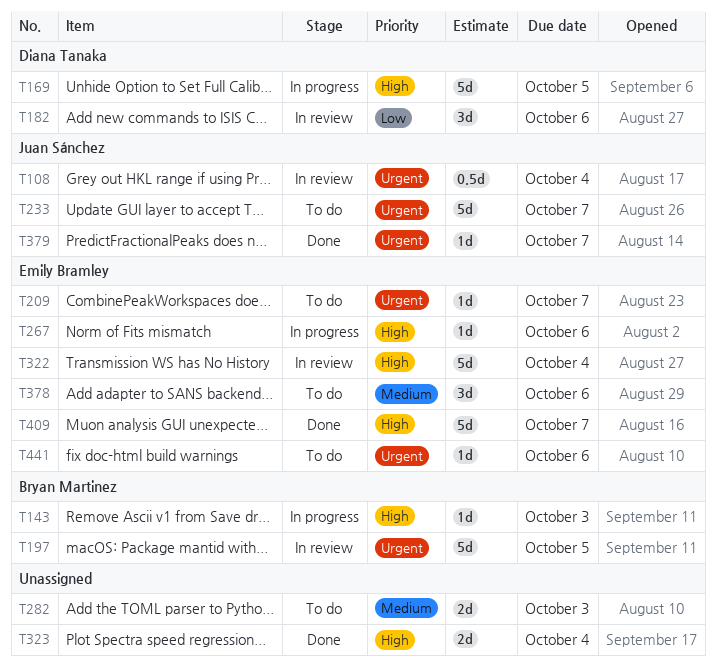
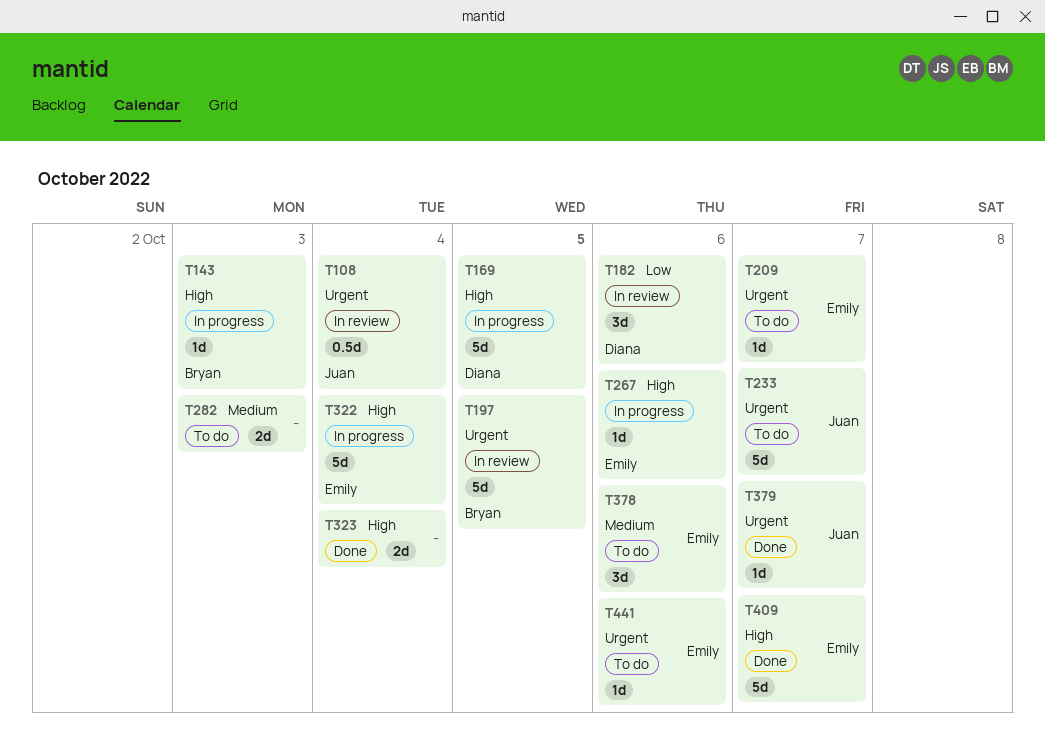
T322, status: In review -> In progress

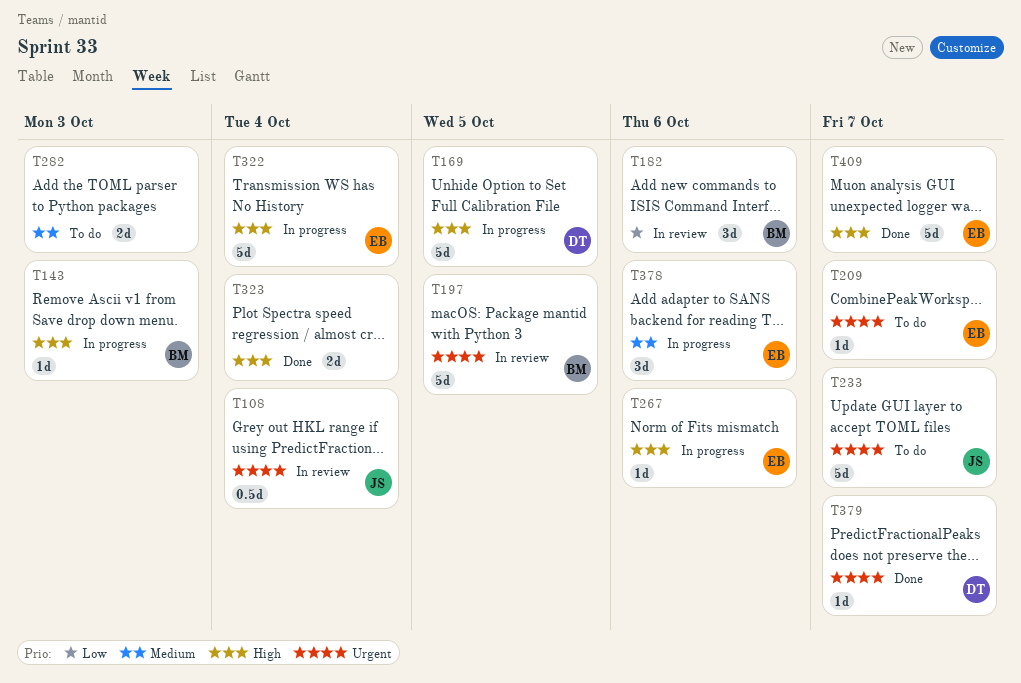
T182, owner: Diana -> Bryan
T378, status: To do -> In progress
T379, owner: Juan -> Diana
T441: present -> none

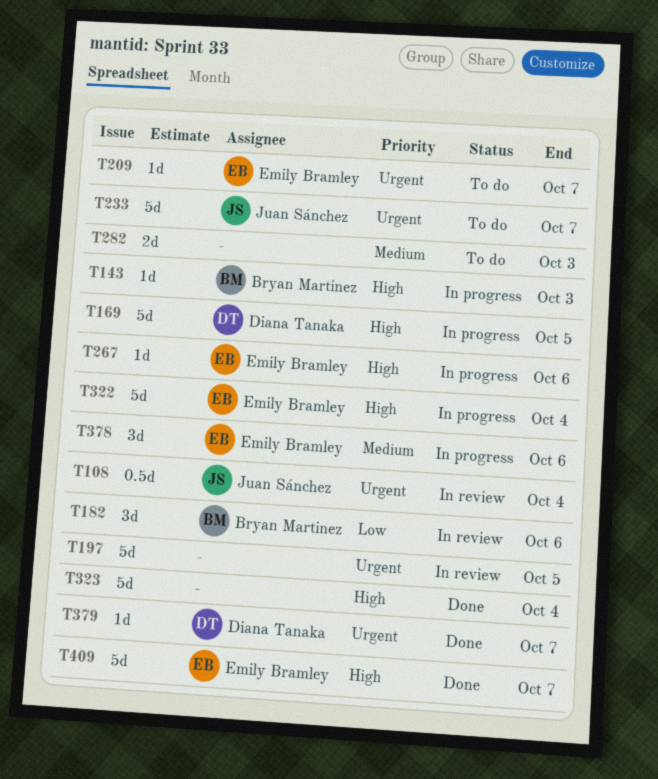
T197, owner: Bryan Martinez -> none
T323, estimate: 2d -> 5d

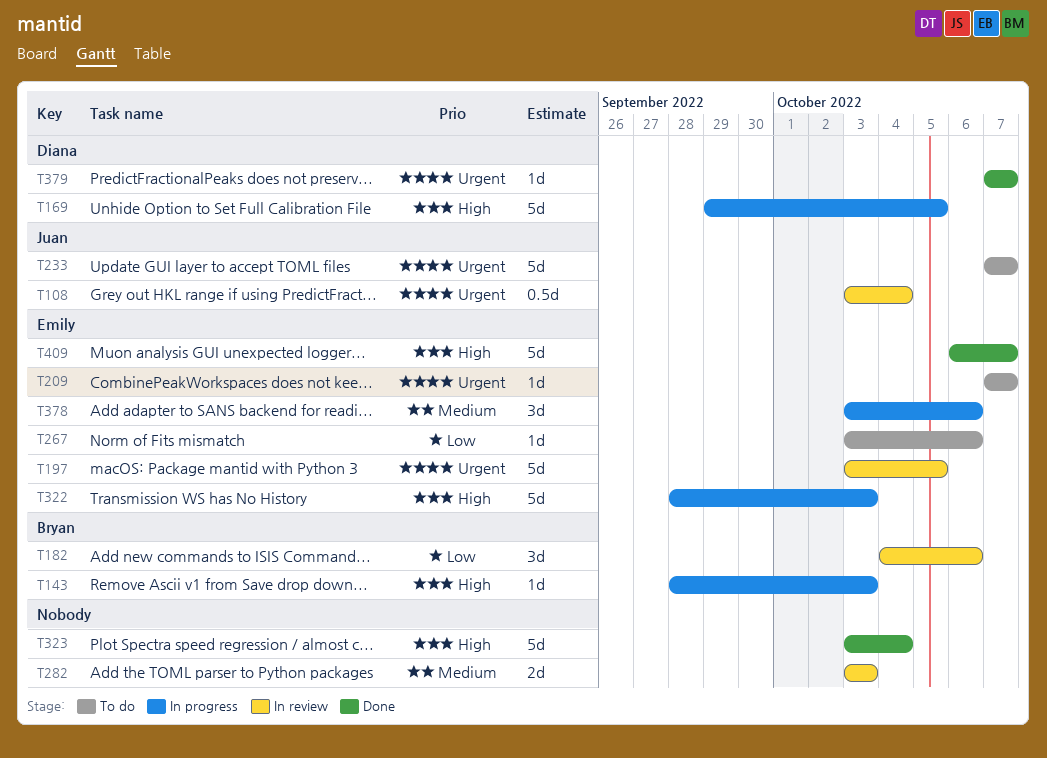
T197, owner: none -> Emily Bramley
T267, status: In progress -> To do
T267, priority: High -> Low
T282, status: To do -> In review
T322, due: Oct 4 -> Oct 3

